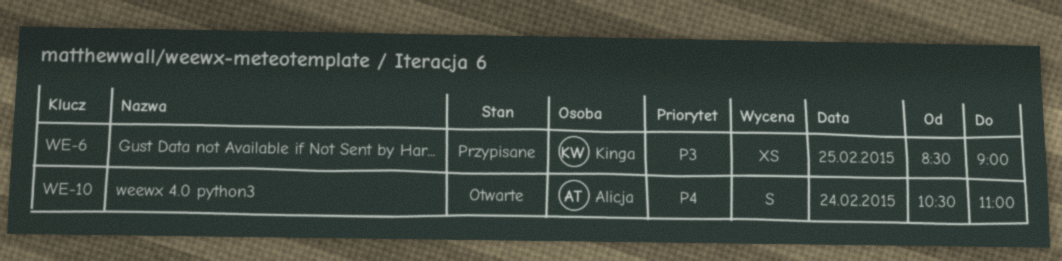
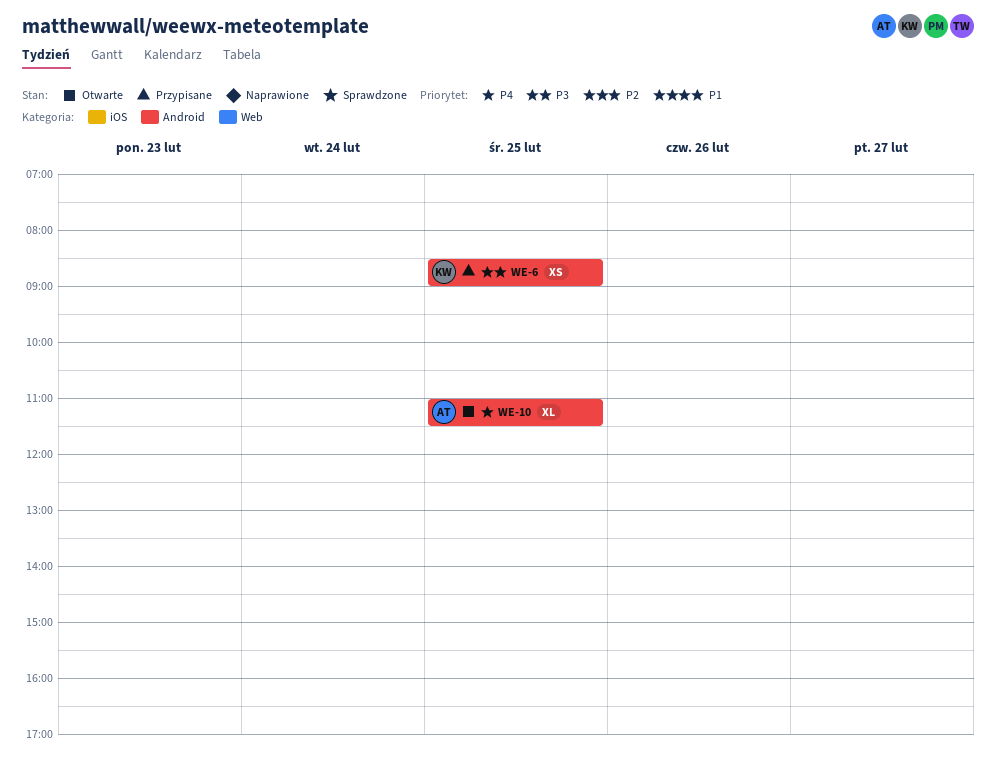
WE-10, estimate: S -> XL
WE-10, day: Feb 24 -> Feb 25
WE-10, begins: 10:30 -> 11:00
WE-10, ends: 11:00 -> 11:30

